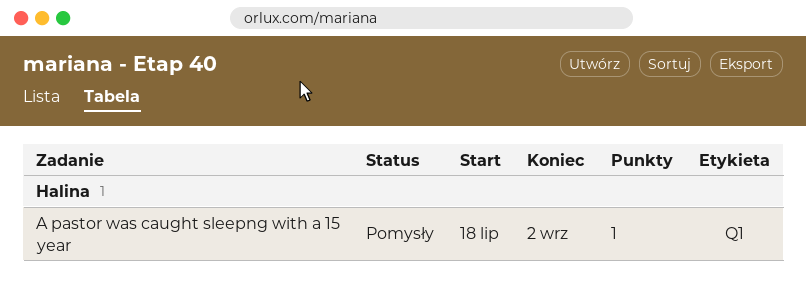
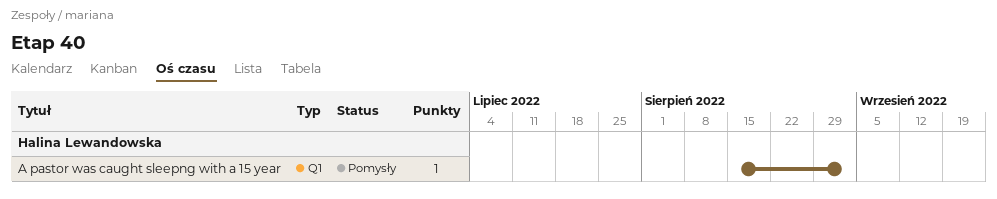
A pastor was caught sleepng with a 15 year, start: Jul 18 -> Aug 15

